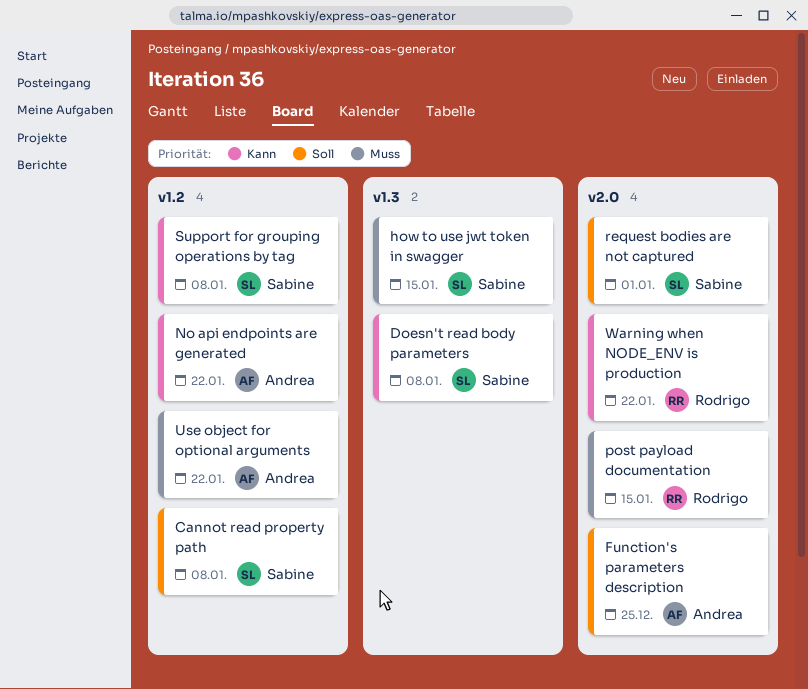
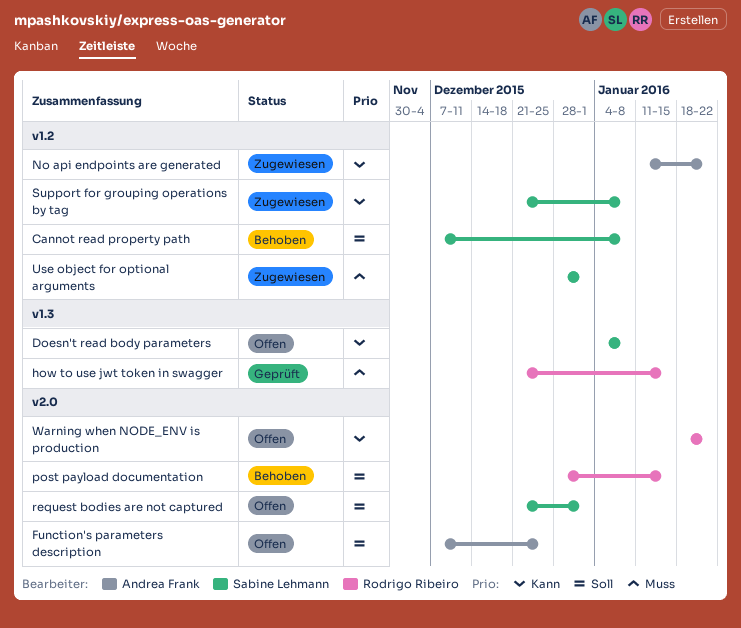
how to use jwt token in swagger, owner: Sabine Lehmann -> Rodrigo Ribeiro
post payload documentation, priority: Muss -> Soll
Use object for optional arguments, owner: Andrea Frank -> Sabine Lehmann
Use object for optional arguments, due: Jan 22 -> Jan 1

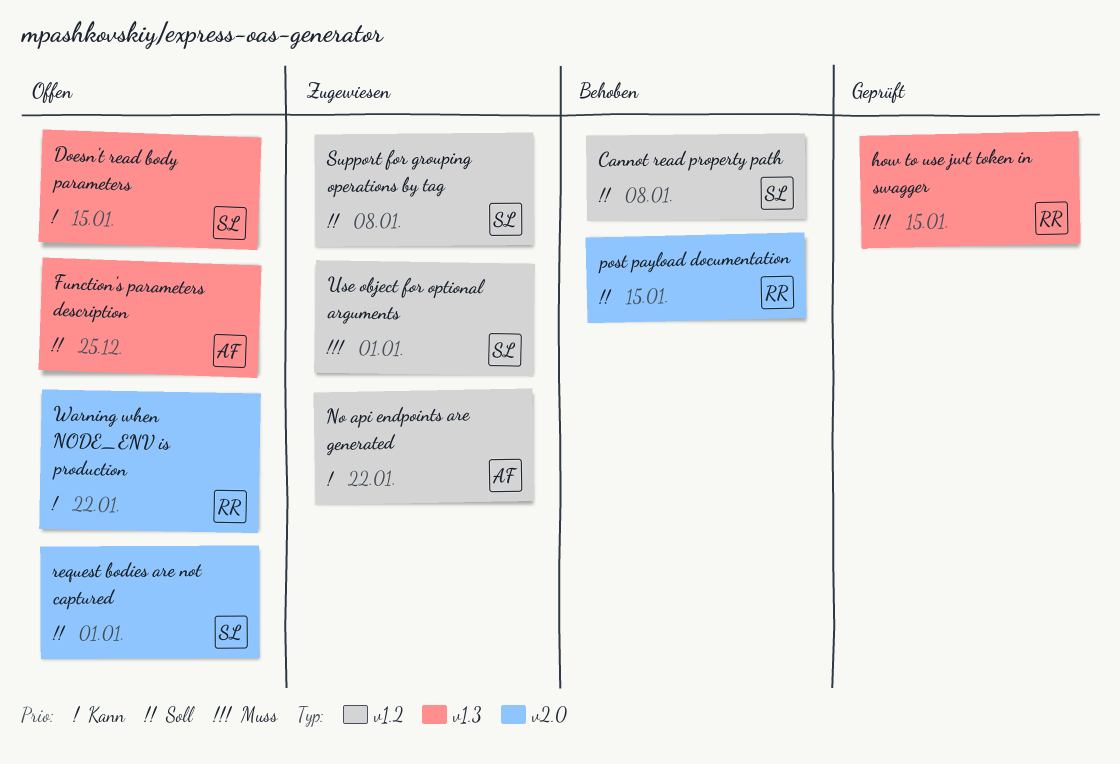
Doesn't read body parameters, due: Jan 8 -> Jan 15
Function's parameters description, label: v2.0 -> v1.3
Support for grouping operations by tag, priority: Kann -> Soll

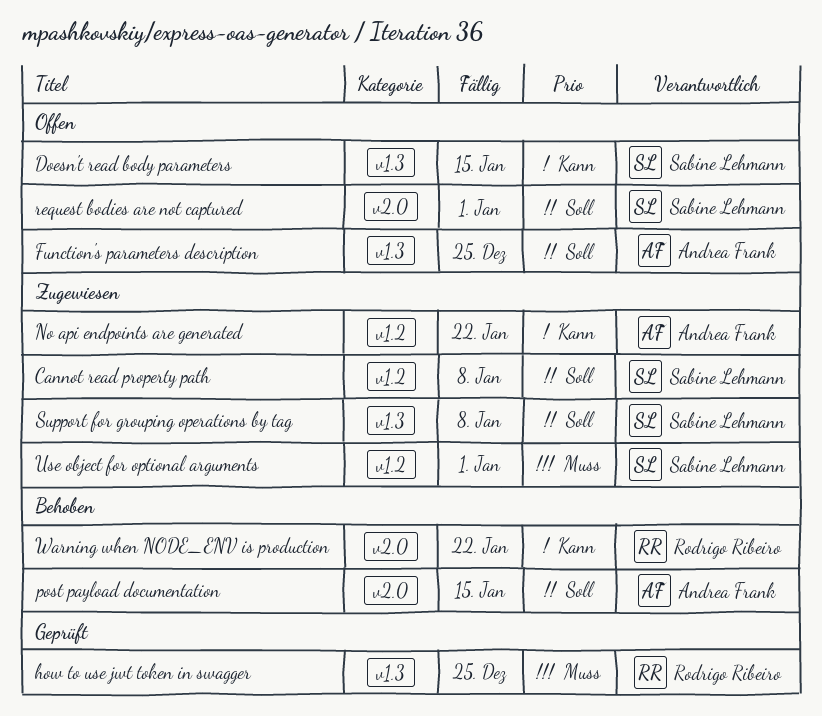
Cannot read property path, status: Behoben -> Zugewiesen
how to use jwt token in swagger, due: Jan 15 -> Dec 25
post payload documentation, owner: Rodrigo Ribeiro -> Andrea Frank
Support for grouping operations by tag, label: v1.2 -> v1.3
Warning when NODE_ENV is production, status: Offen -> Behoben

